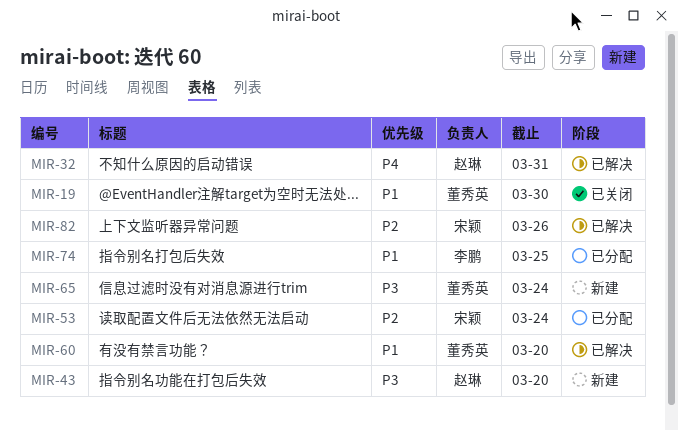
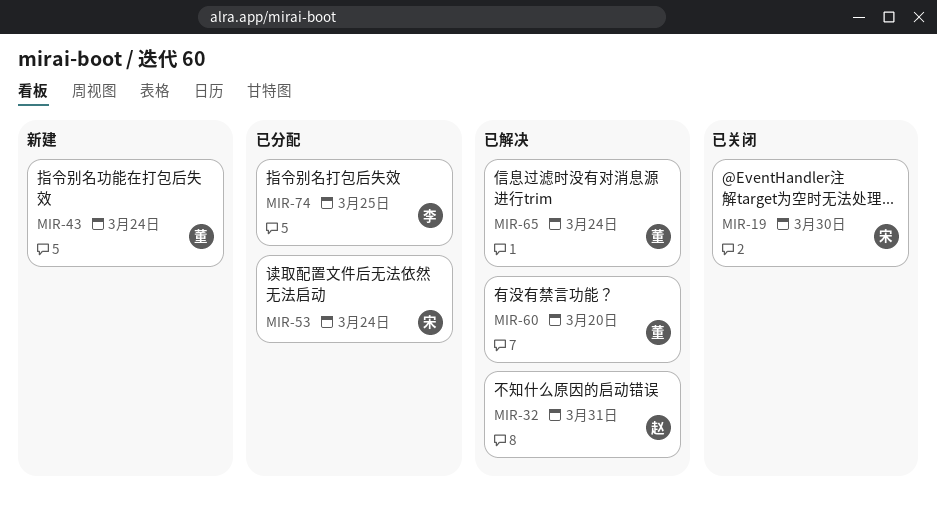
MIR-19, owner: 董秀英 -> 宋颖
MIR-43, owner: 赵琳 -> 董秀英
MIR-43, due: Mar 20 -> Mar 24
MIR-65, status: 新建 -> 已解决
MIR-82: present -> none

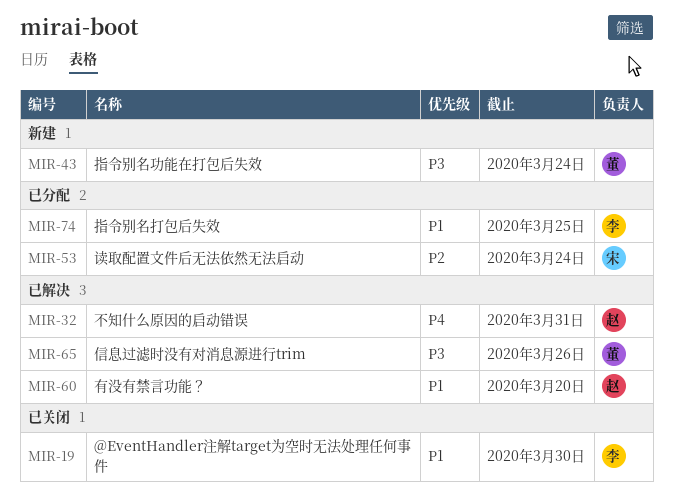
MIR-19, owner: 宋 -> 李
MIR-60, owner: 董 -> 赵
MIR-65, due: Mar 24 -> Mar 26

